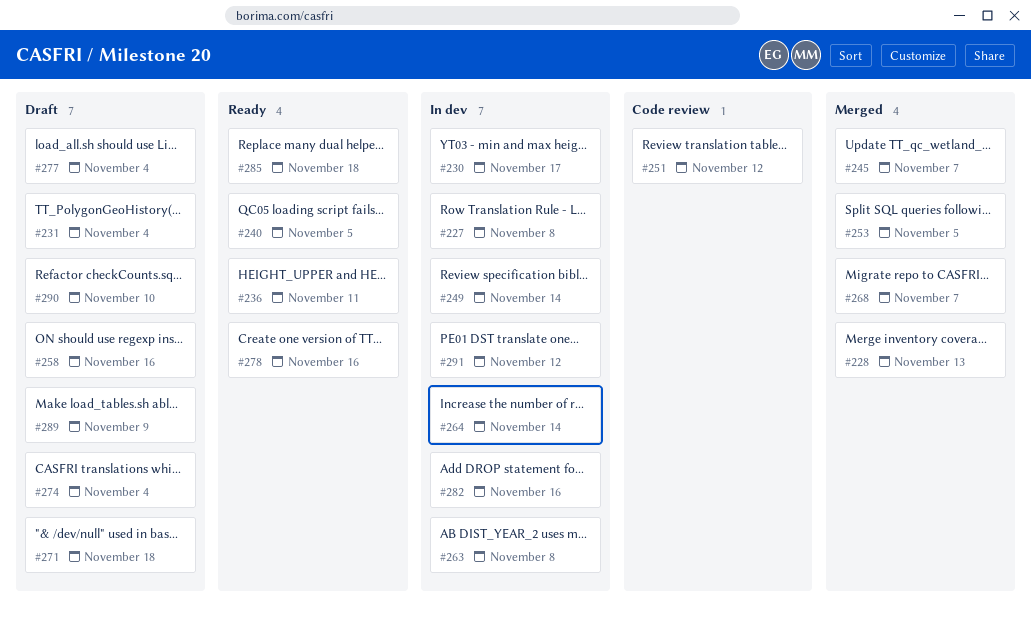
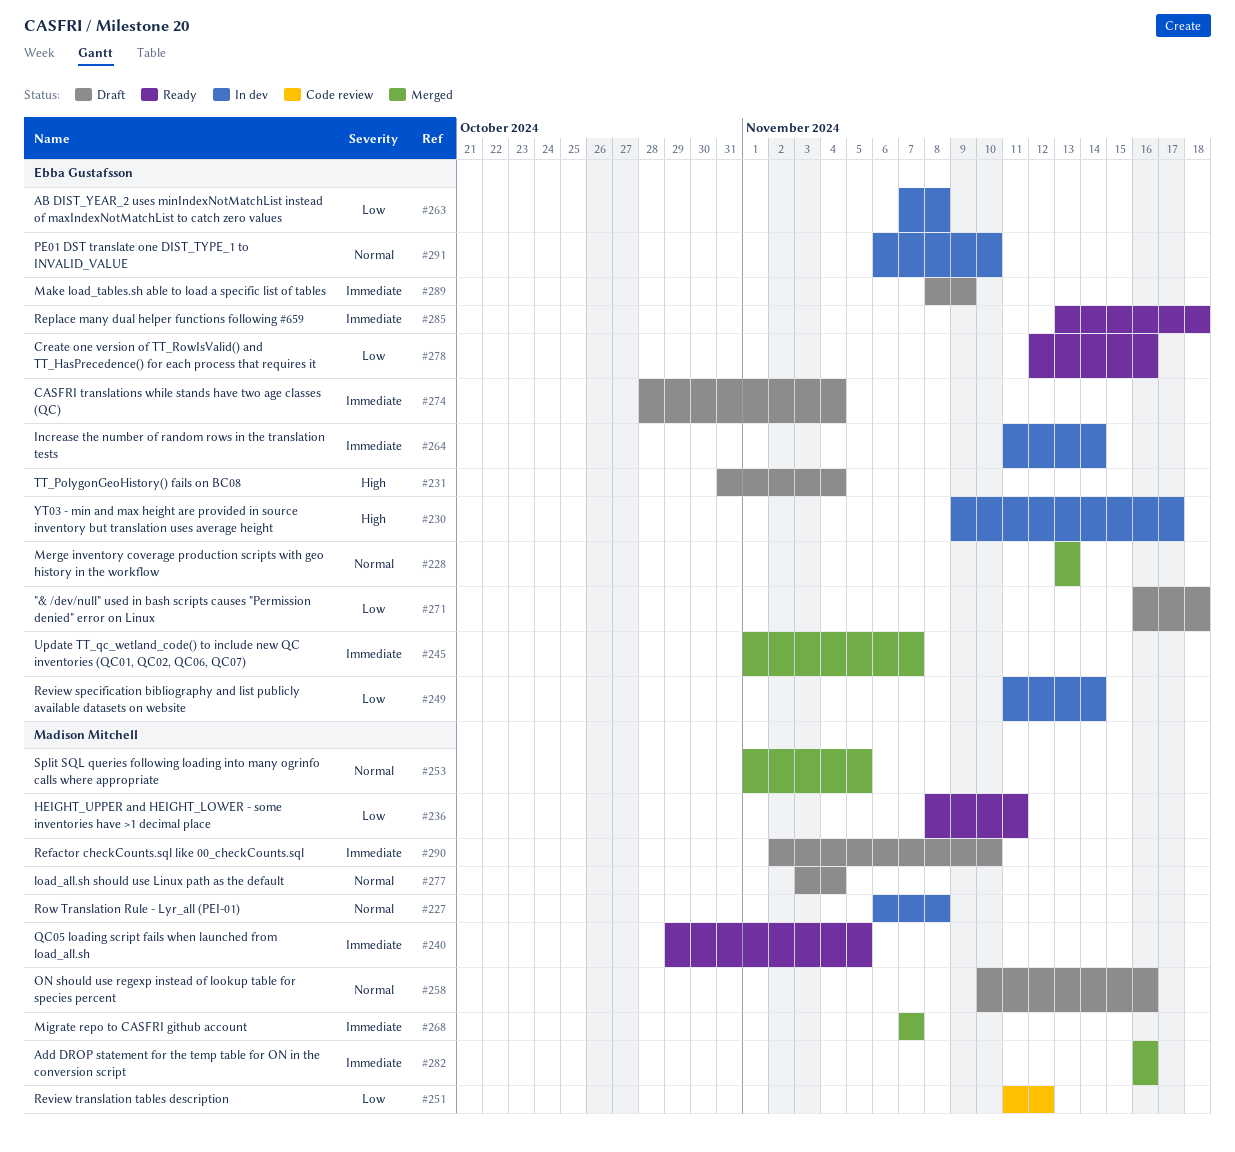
#282, status: In dev -> Merged
#291, due: Nov 12 -> Nov 10

